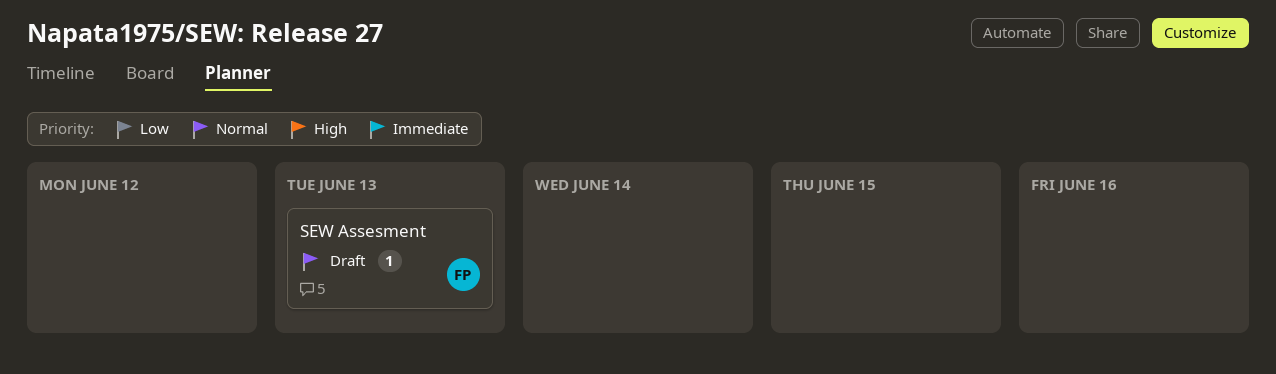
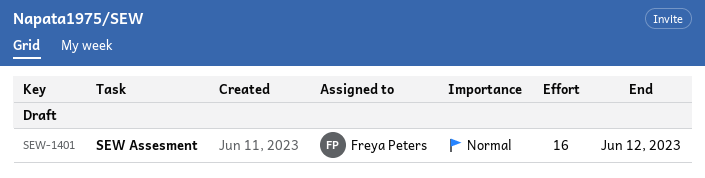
SEW Assesment, estimate: 1 -> 16
SEW Assesment, due: Jun 13 -> Jun 12

